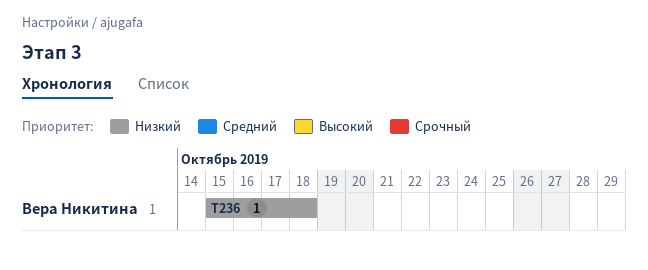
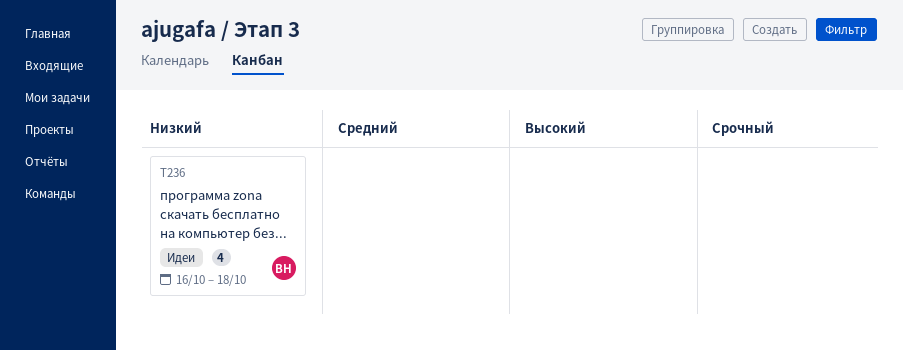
T236, estimate: 1 -> 4
T236, start: Oct 15 -> Oct 16

